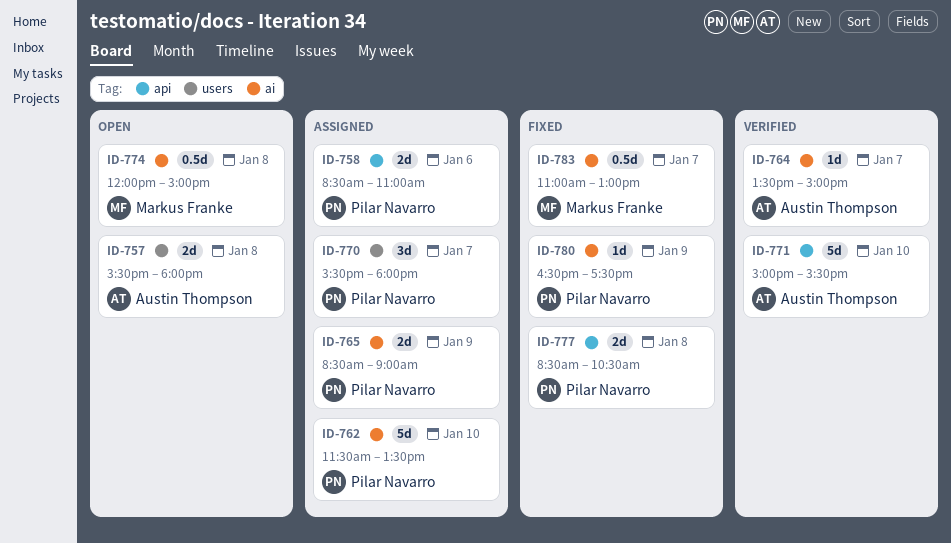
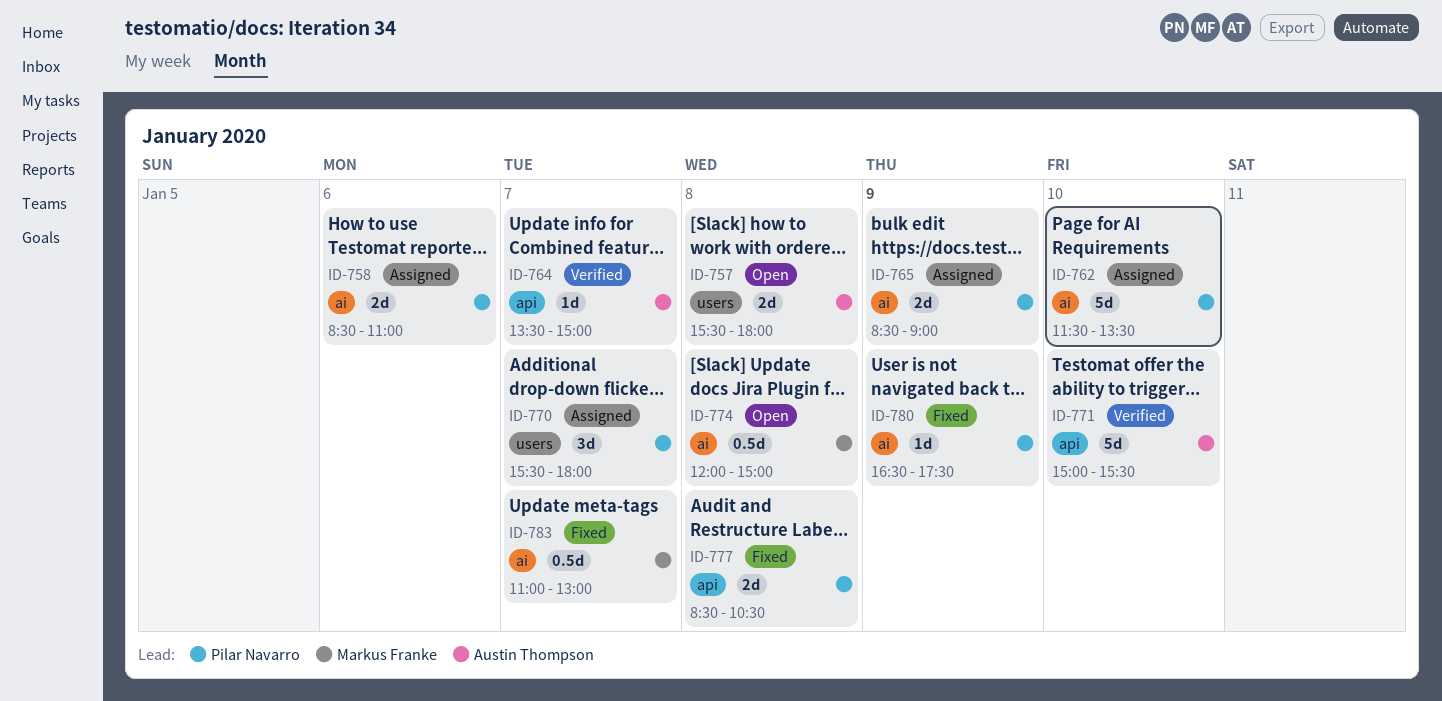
ID-758, label: api -> ai
ID-764, label: ai -> api

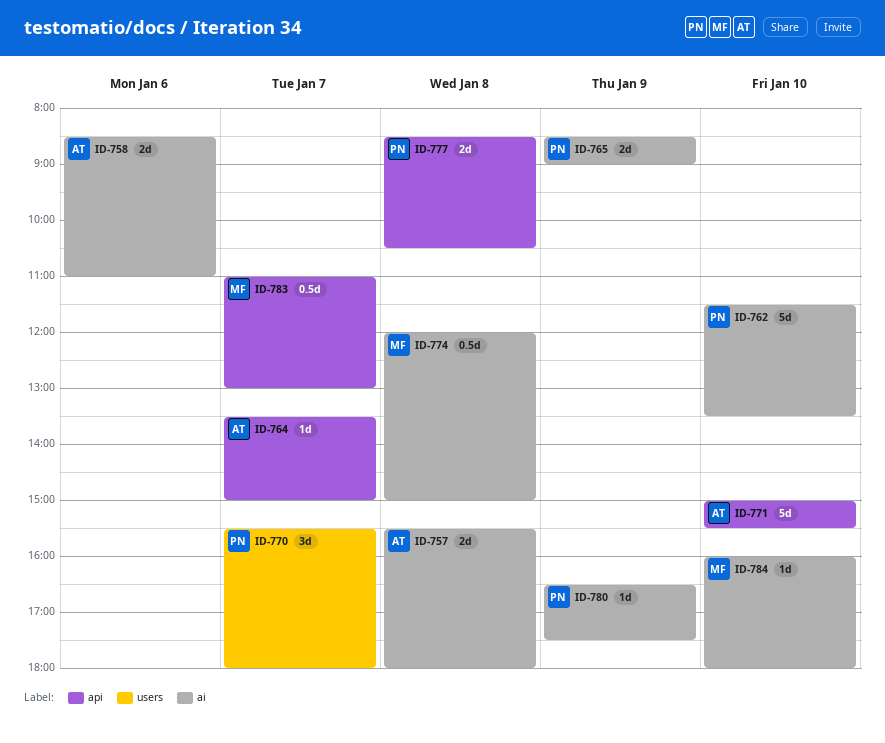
ID-757, label: users -> ai
ID-758, owner: Pilar Navarro -> Austin Thompson
ID-783, label: ai -> api
ID-784: none -> present

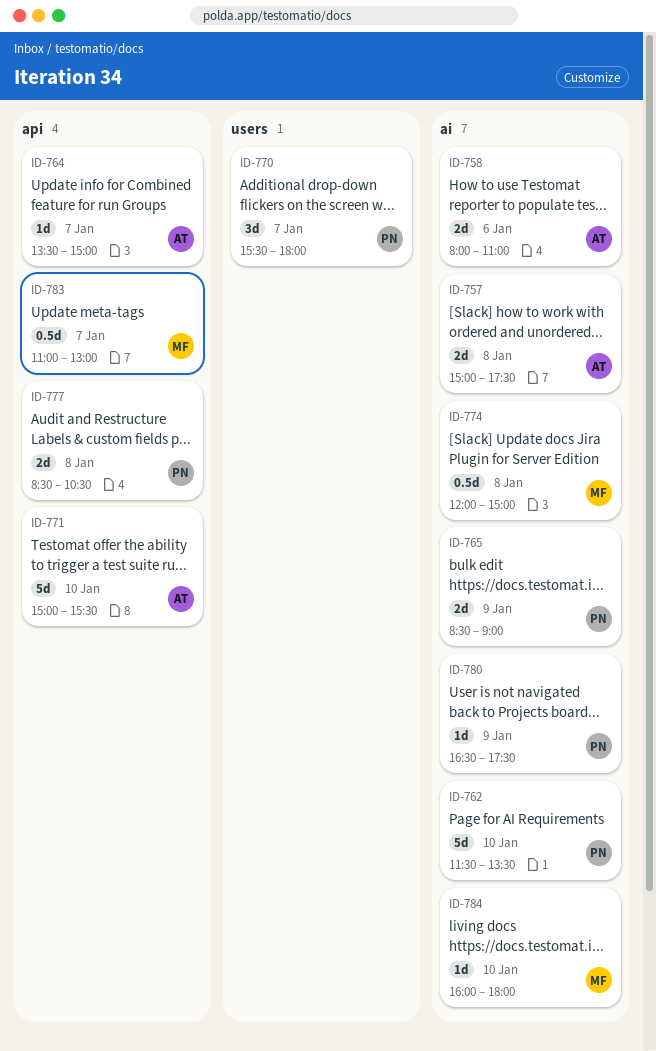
ID-757, begins: 15:30 -> 15:00
ID-757, ends: 18:00 -> 17:30
ID-758, begins: 08:30 -> 08:00

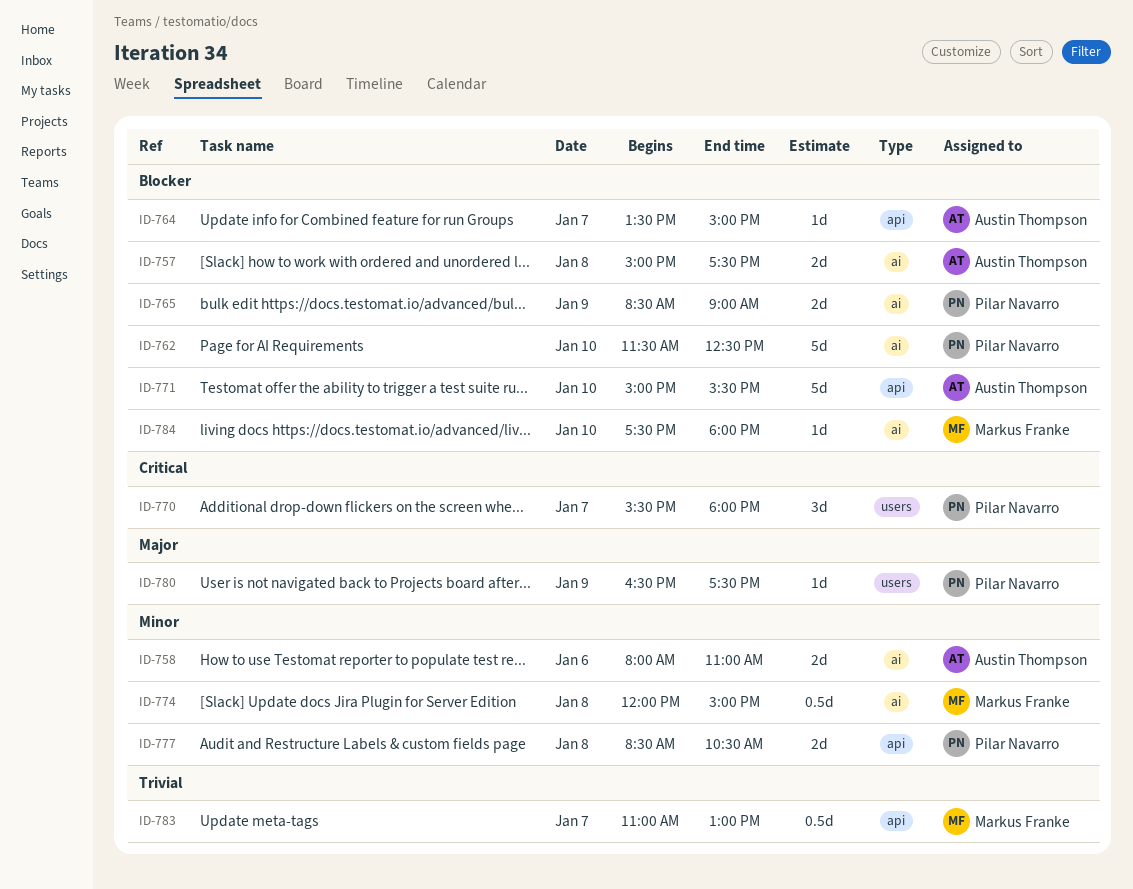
ID-762, ends: 13:30 -> 12:30
ID-780, label: ai -> users
ID-784, begins: 16:00 -> 17:30

